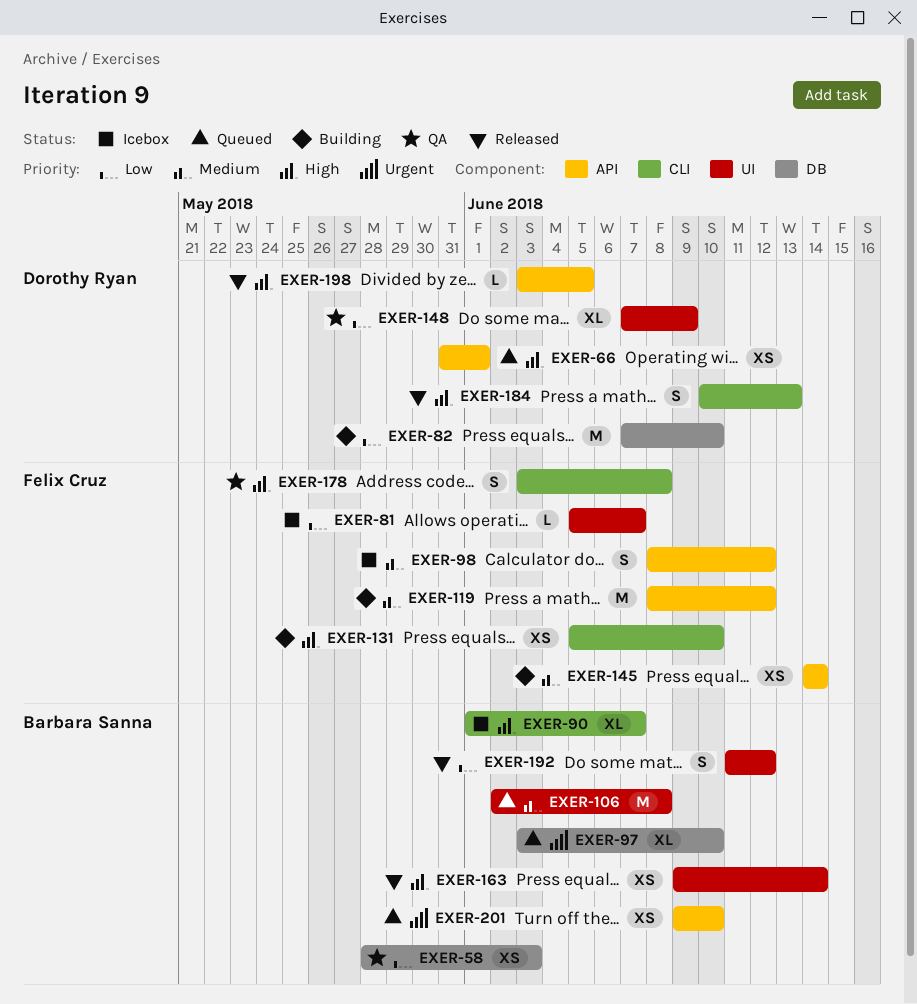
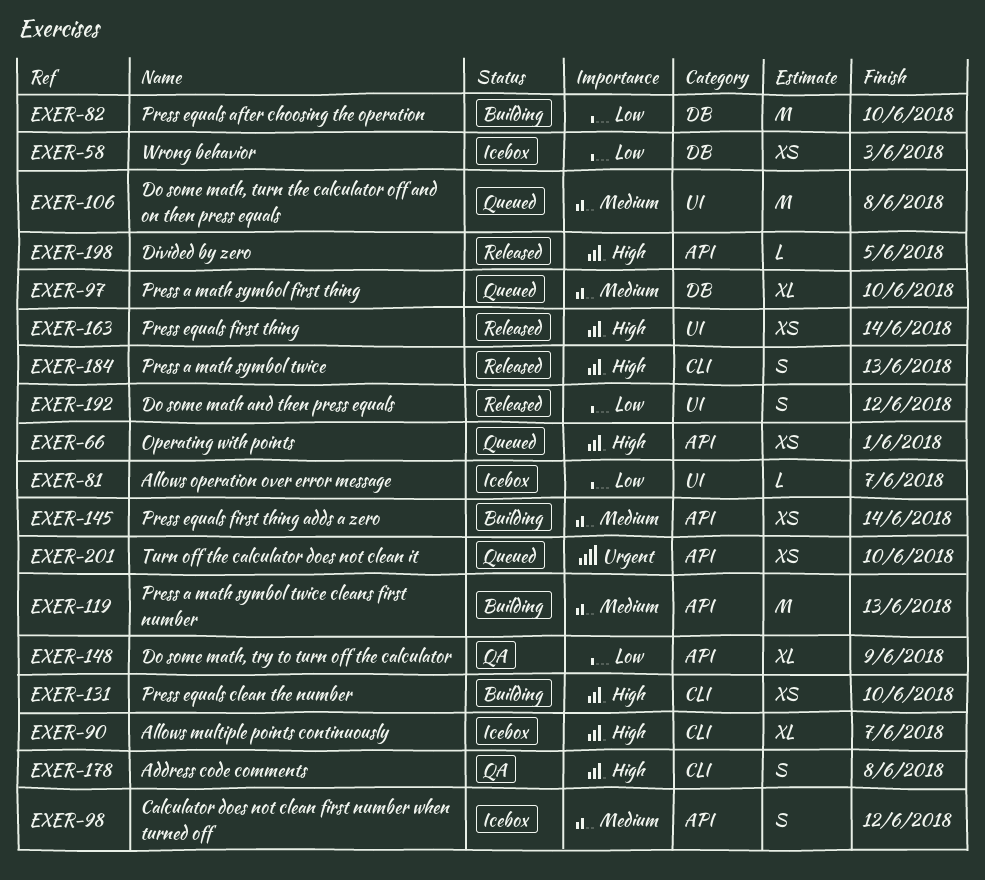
EXER-58, status: QA -> Icebox
EXER-97, priority: Urgent -> Medium
EXER-119, due: Jun 12 -> Jun 13
EXER-148, label: UI -> API

